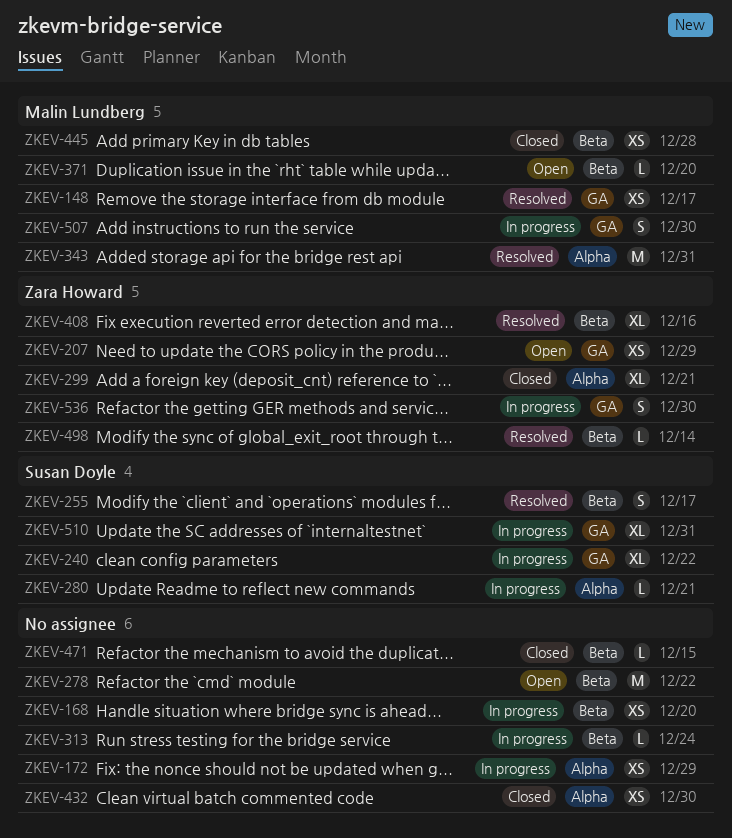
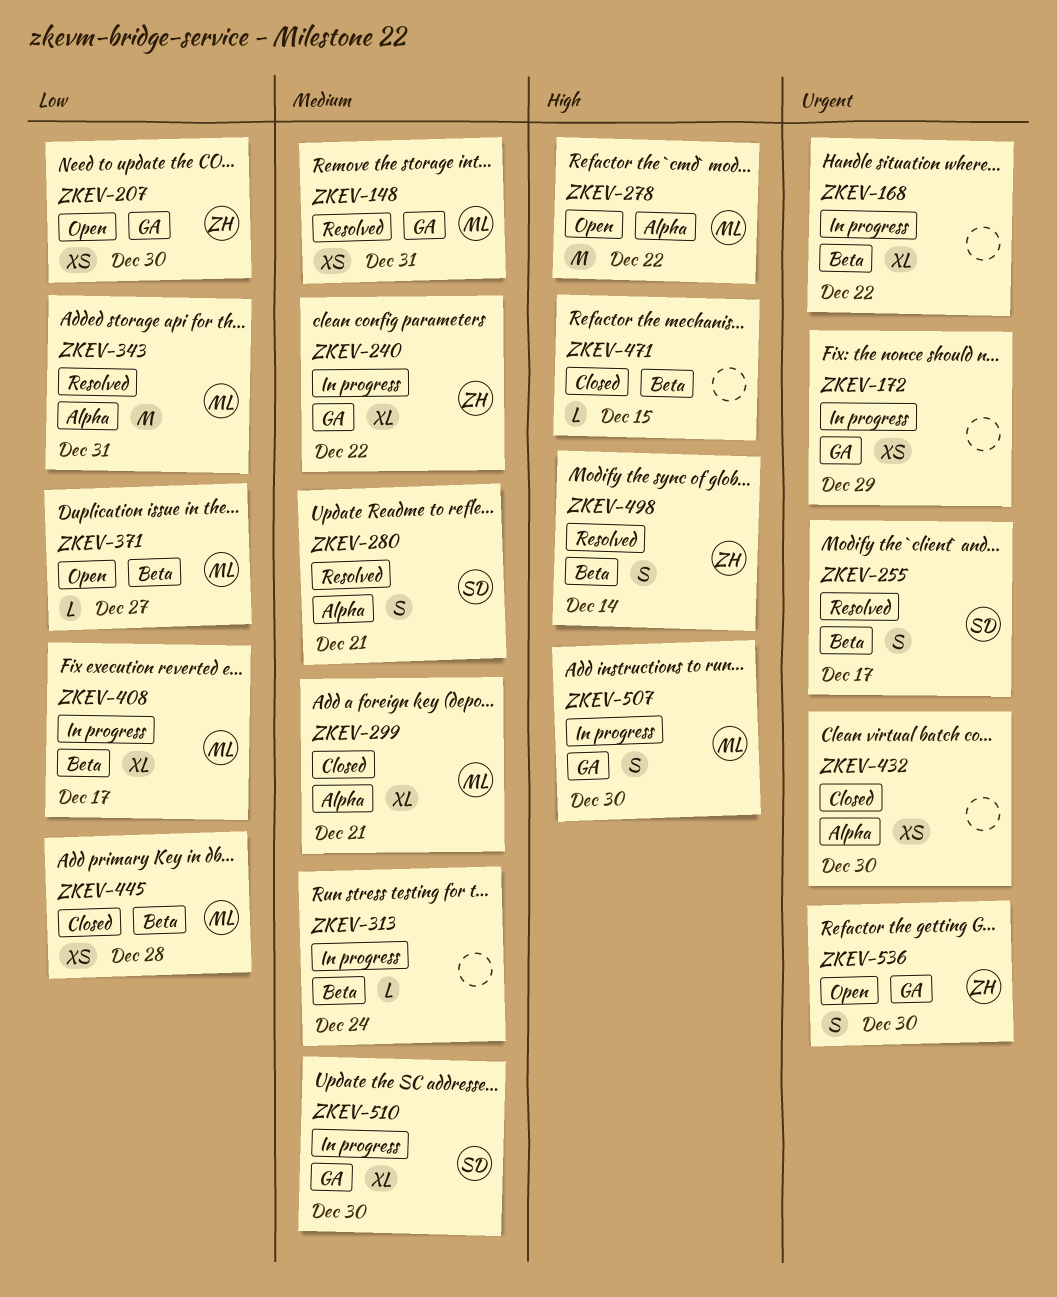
ZKEV-148, due: Dec 17 -> Dec 31
ZKEV-168, estimate: XS -> XL
ZKEV-168, due: Dec 20 -> Dec 22
ZKEV-172, label: Alpha -> GA
ZKEV-207, due: Dec 29 -> Dec 30
ZKEV-240, owner: Susan Doyle -> Zara Howard
ZKEV-278, owner: none -> Malin Lundberg
ZKEV-278, label: Beta -> Alpha
ZKEV-280, status: In progress -> Resolved
ZKEV-280, estimate: L -> S
ZKEV-299, owner: Zara Howard -> Malin Lundberg
ZKEV-371, due: Dec 20 -> Dec 27
ZKEV-408, status: Resolved -> In progress
ZKEV-408, owner: Zara Howard -> Malin Lundberg
ZKEV-408, due: Dec 16 -> Dec 17
ZKEV-498, estimate: L -> S
ZKEV-510, due: Dec 31 -> Dec 30
ZKEV-536, status: In progress -> Open

